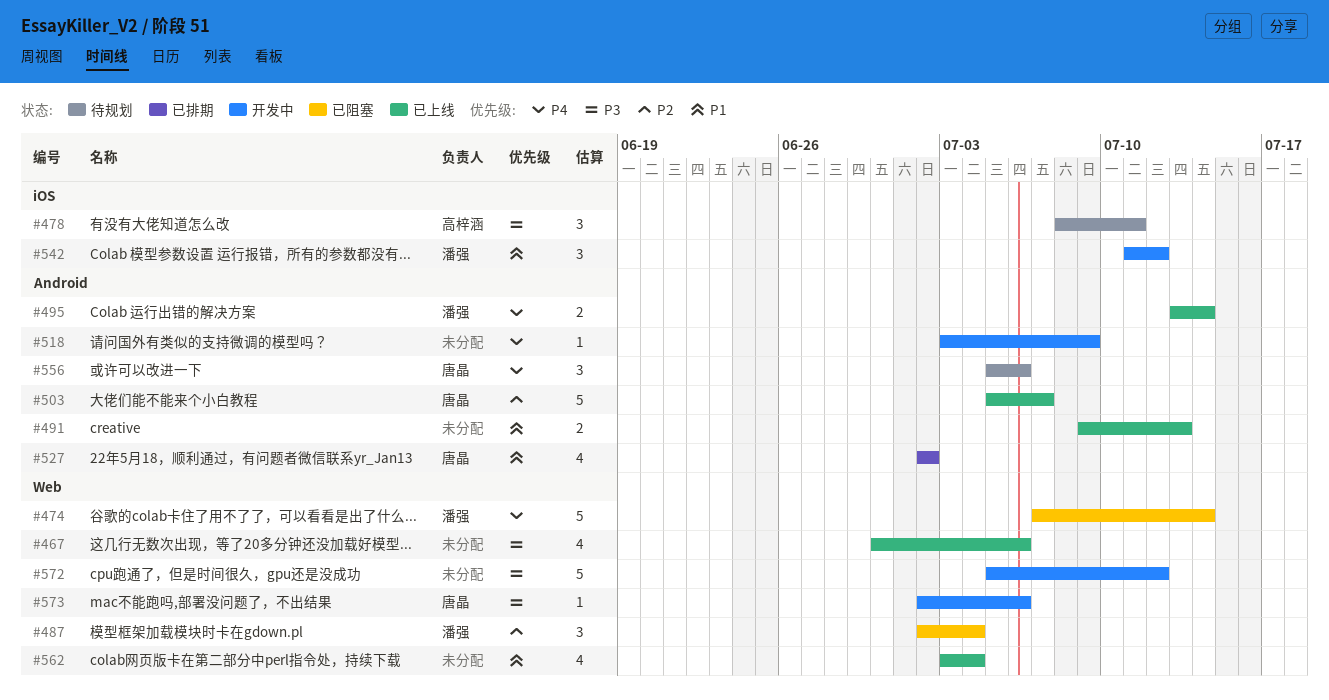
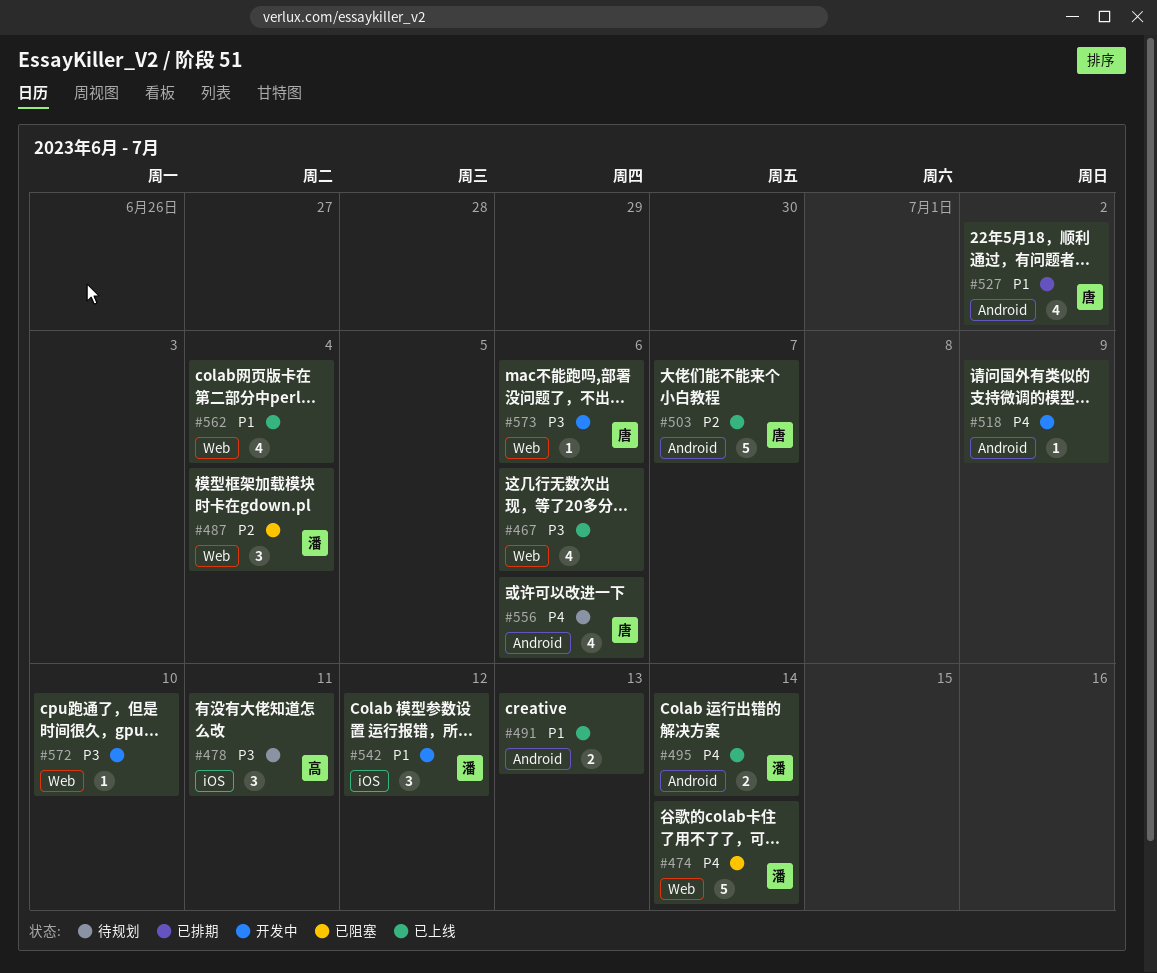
#556, estimate: 3 -> 4
#572, estimate: 5 -> 1
#572, due: Jul 12 -> Jul 10

